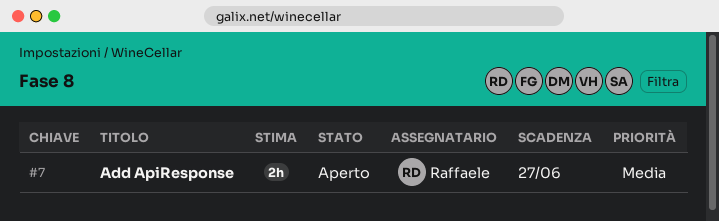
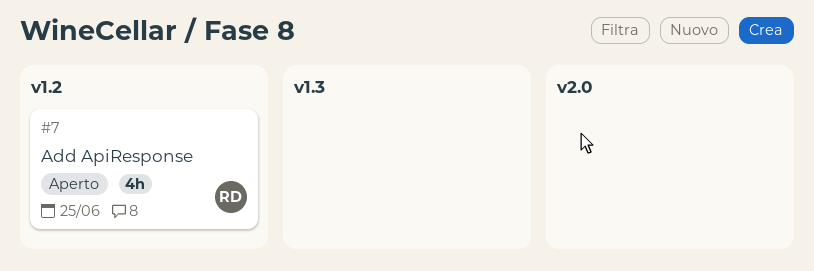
#7, estimate: 2h -> 4h
#7, due: Jun 27 -> Jun 25

